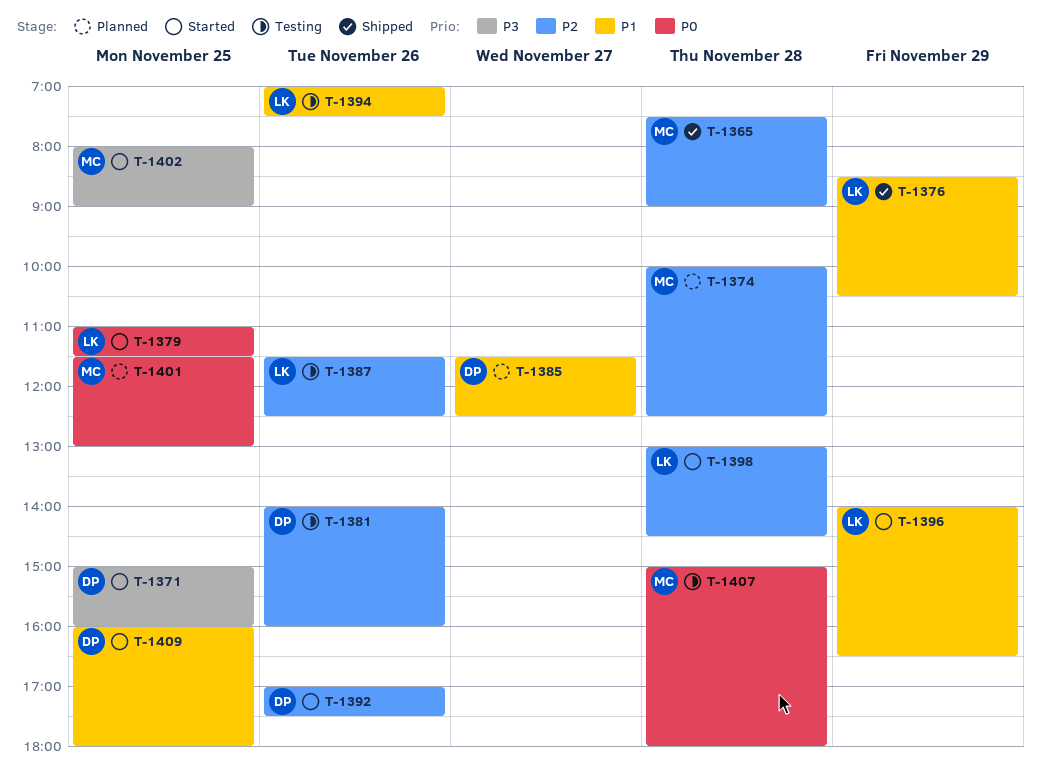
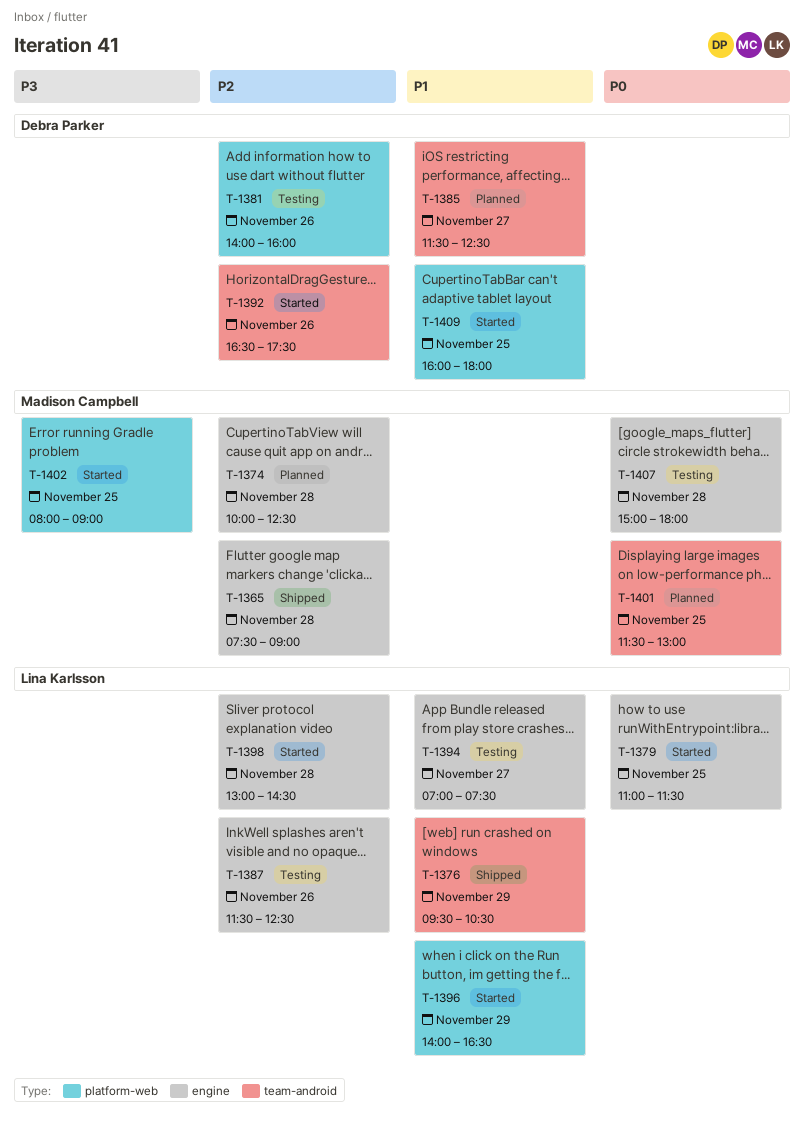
T-1371: present -> none
T-1376, begins: 08:30 -> 09:30
T-1392, begins: 17:00 -> 16:30
T-1394, day: Nov 26 -> Nov 27

